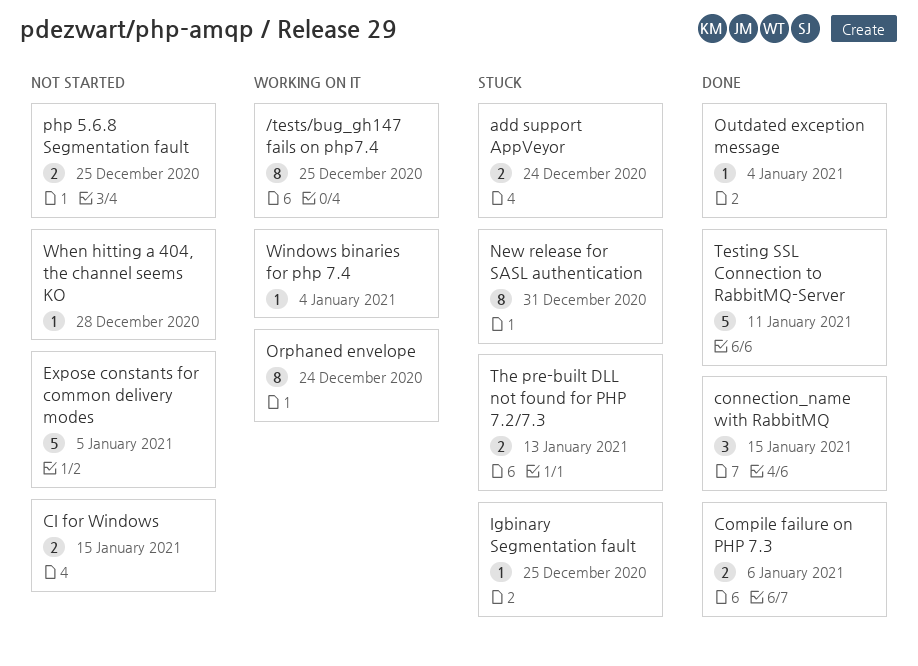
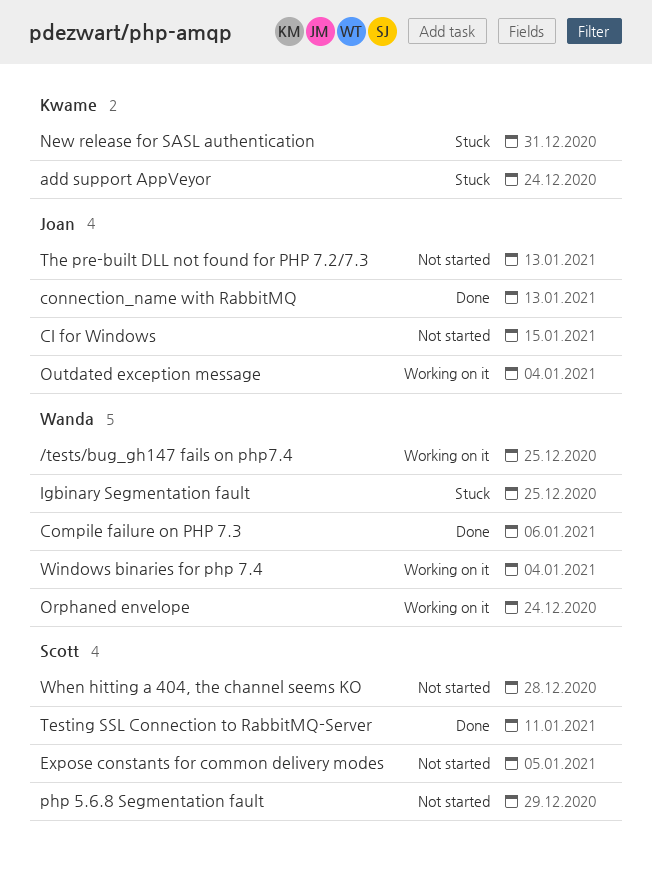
connection_name with RabbitMQ, due: Jan 15 -> Jan 13
Outdated exception message, status: Done -> Working on it
php 5.6.8 Segmentation fault, due: Dec 25 -> Dec 29
The pre-built DLL not found for PHP 7.2/7.3, status: Stuck -> Not started

